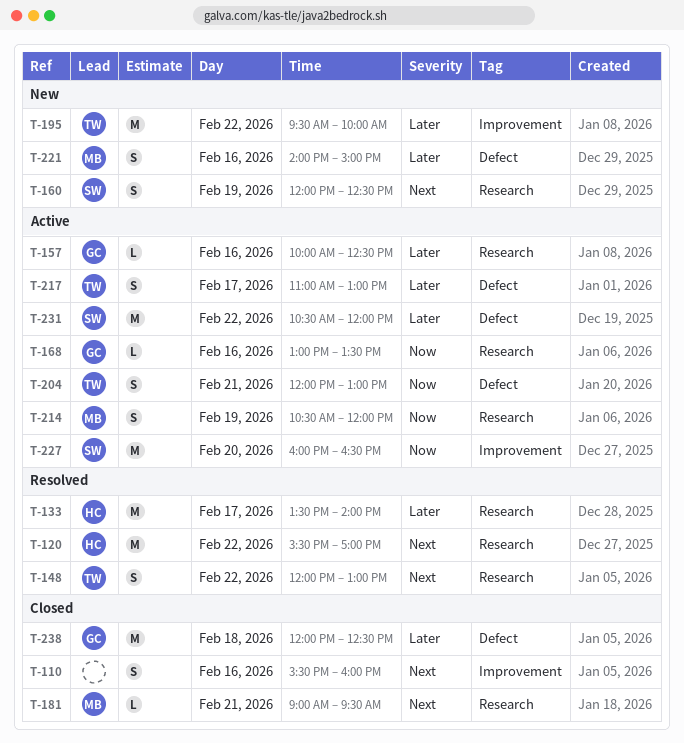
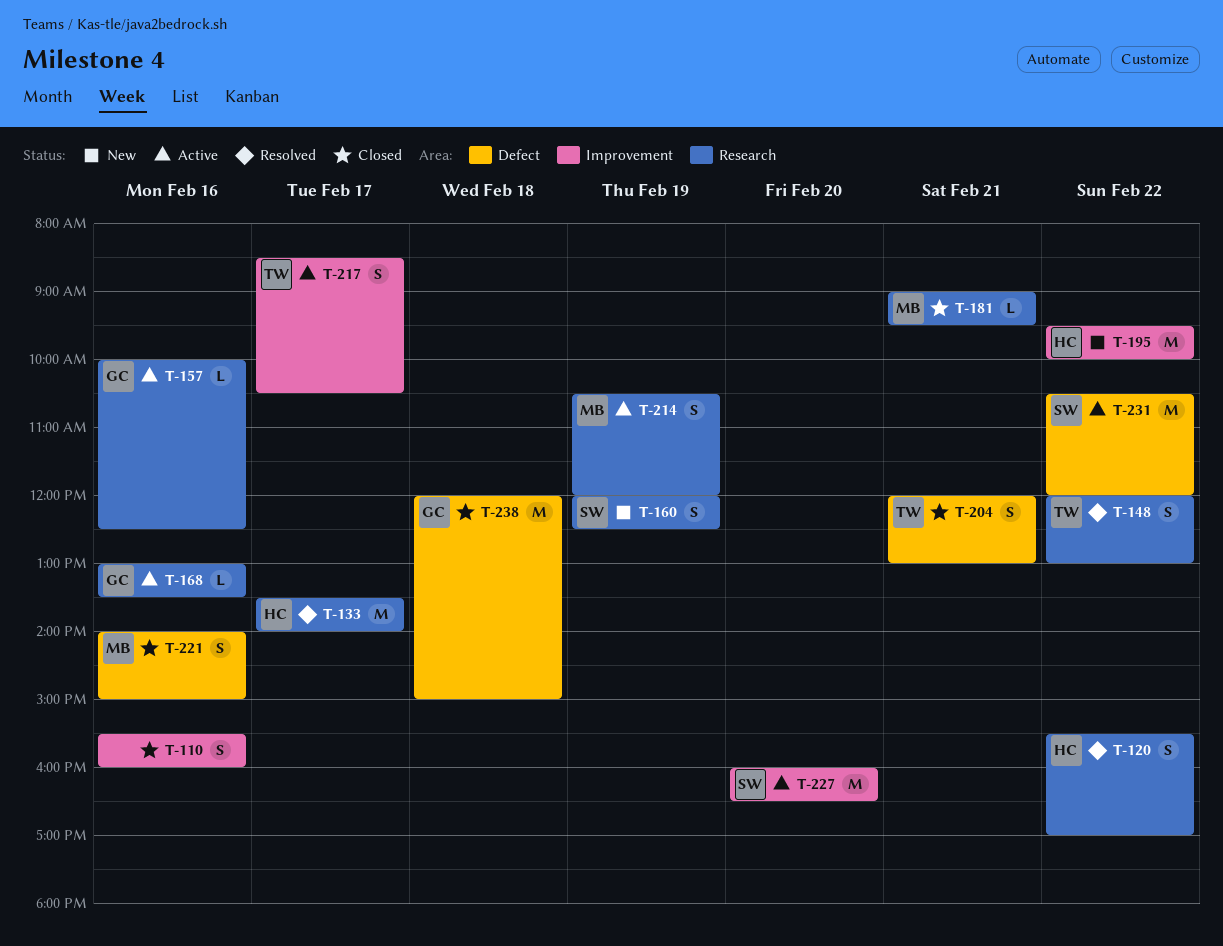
T-120, estimate: M -> S
T-195, owner: TW -> HC
T-204, status: Active -> Closed
T-217, label: Defect -> Improvement
T-217, begins: 11:00 -> 08:30
T-217, ends: 13:00 -> 10:30
T-221, status: New -> Closed
T-238, ends: 12:30 -> 15:00

